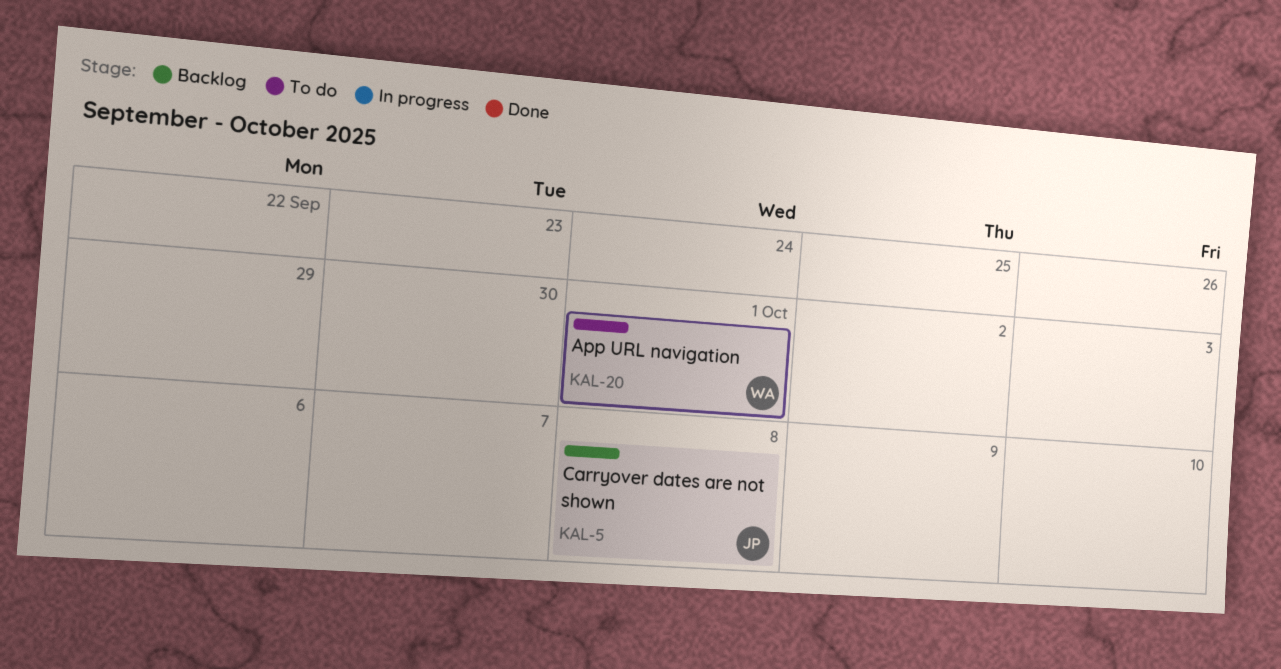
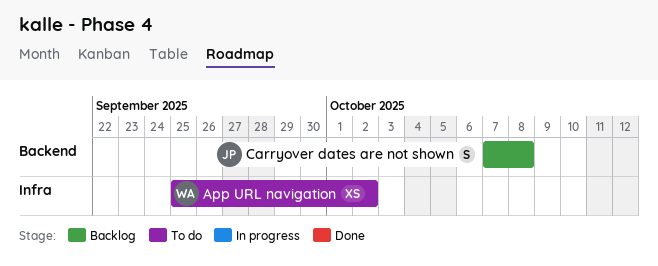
App URL navigation, due: Oct 1 -> Oct 2

